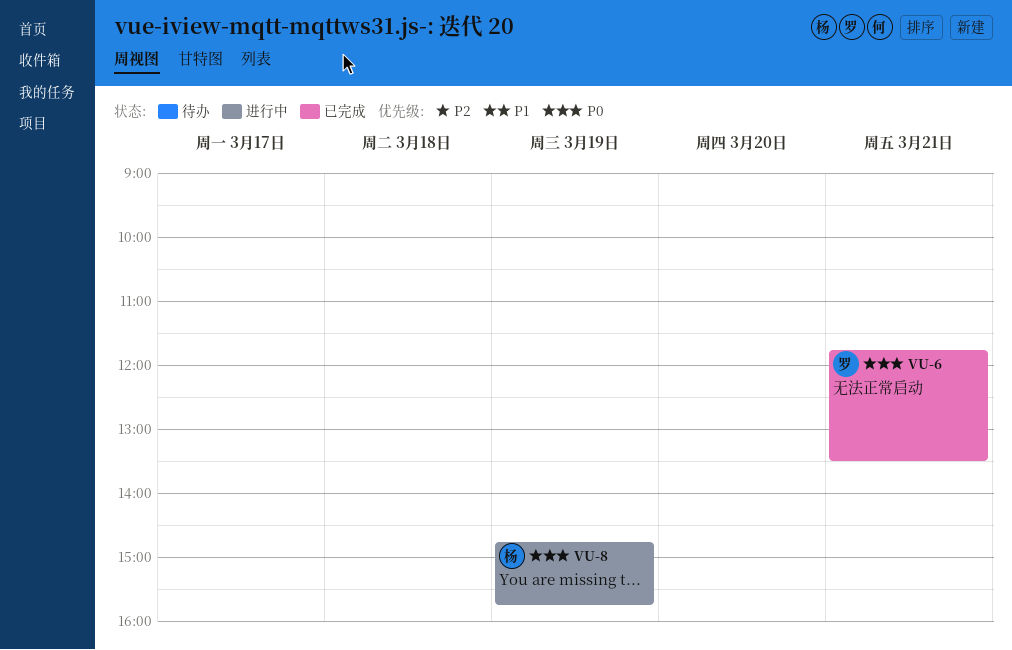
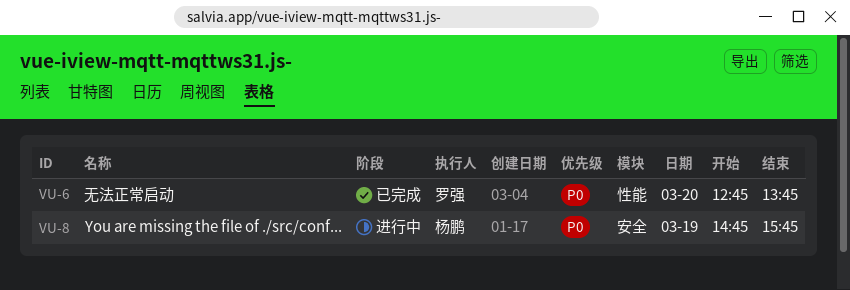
VU-6, day: Mar 21 -> Mar 20
VU-6, begins: 11:45 -> 12:45
VU-6, ends: 13:30 -> 13:45

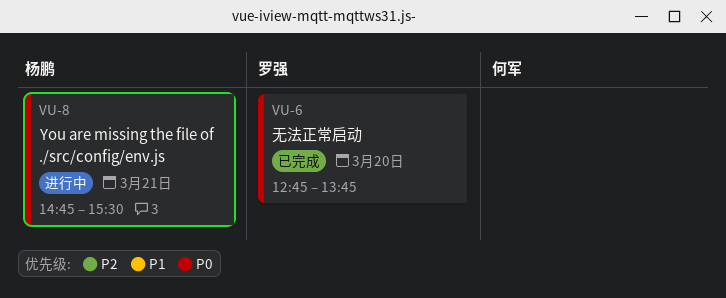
VU-8, day: Mar 19 -> Mar 21
VU-8, ends: 15:45 -> 15:30

